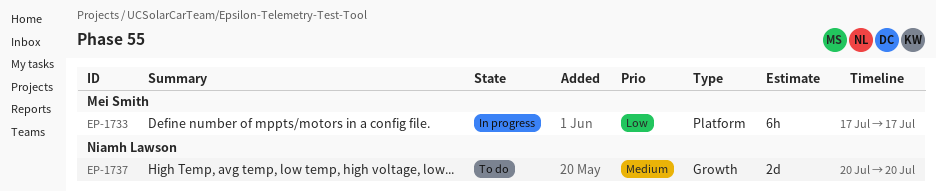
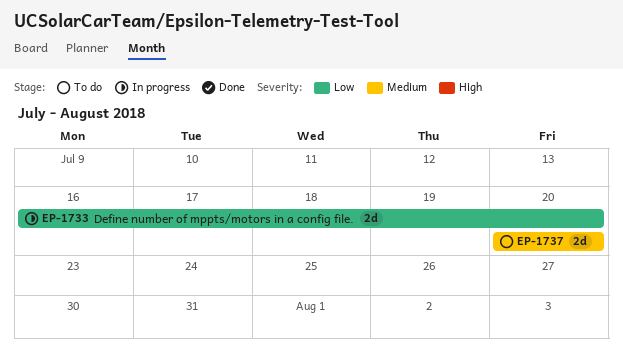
EP-1733, estimate: 6h -> 2d
EP-1733, start: Jul 17 -> Jul 16
EP-1733, due: Jul 17 -> Jul 20

